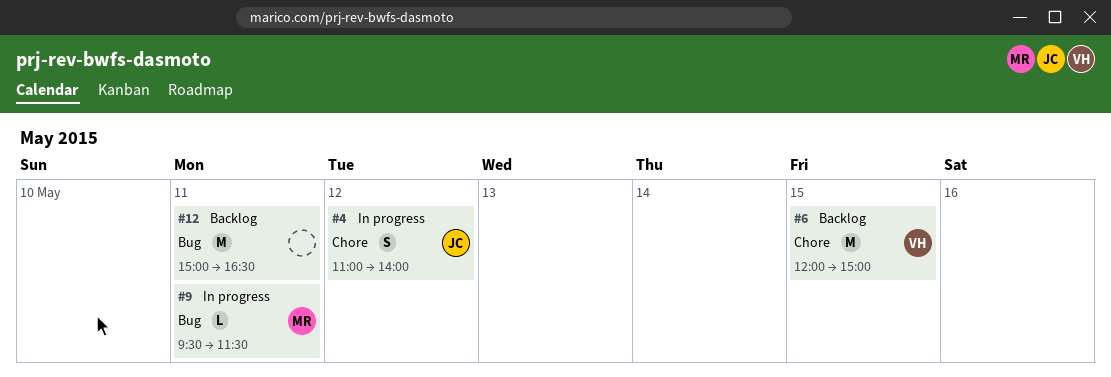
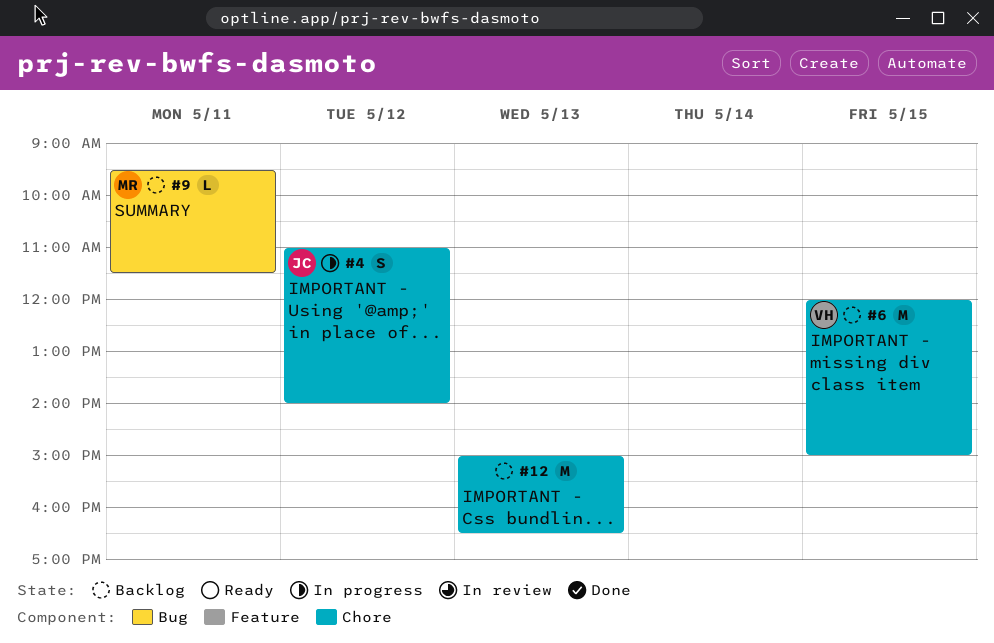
#9, status: In progress -> Backlog
#12, label: Bug -> Chore
#12, day: May 11 -> May 13

